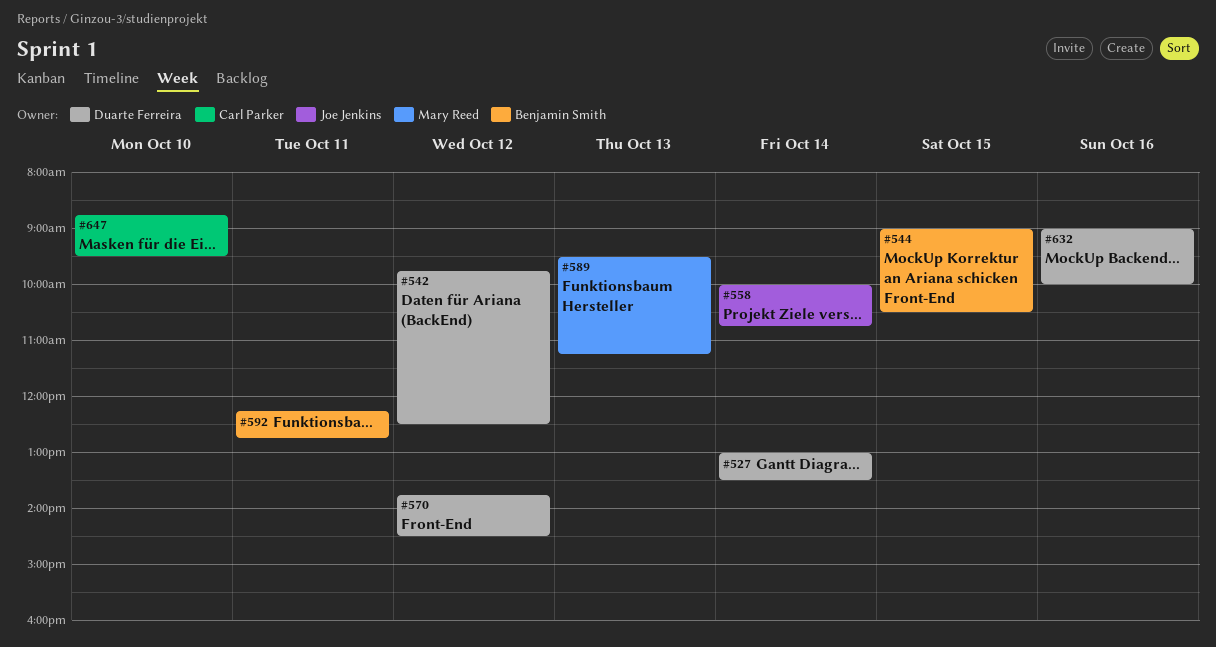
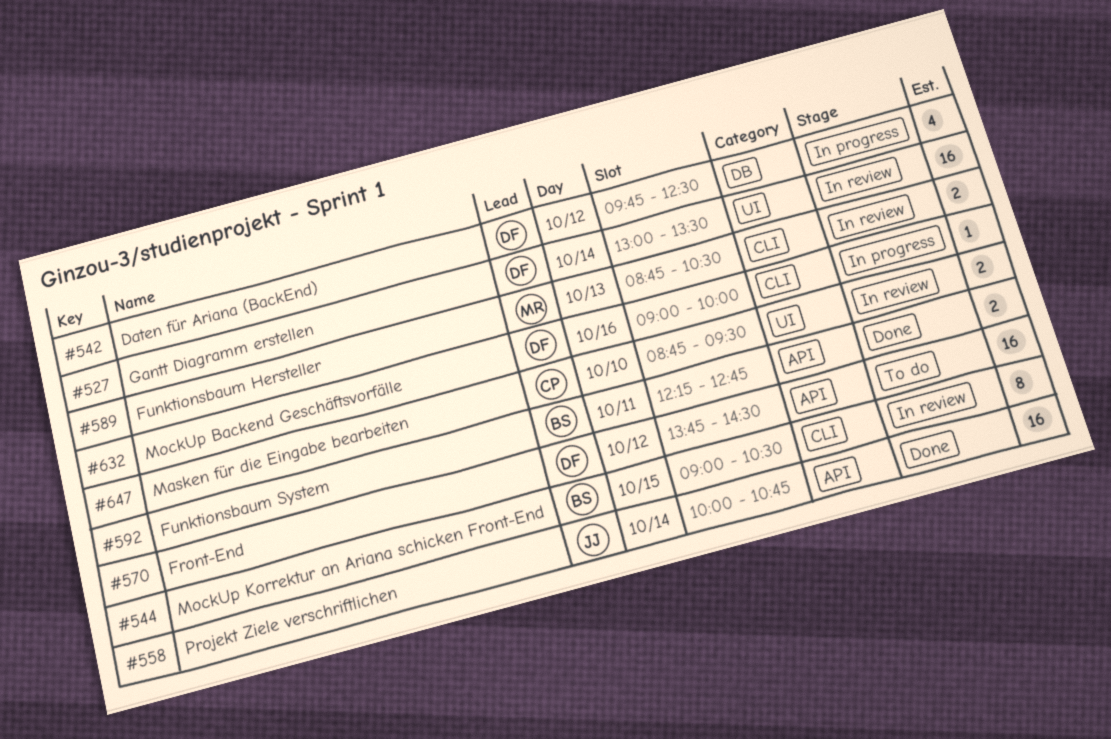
#589, begins: 09:30 -> 08:45
#589, ends: 11:15 -> 10:30

